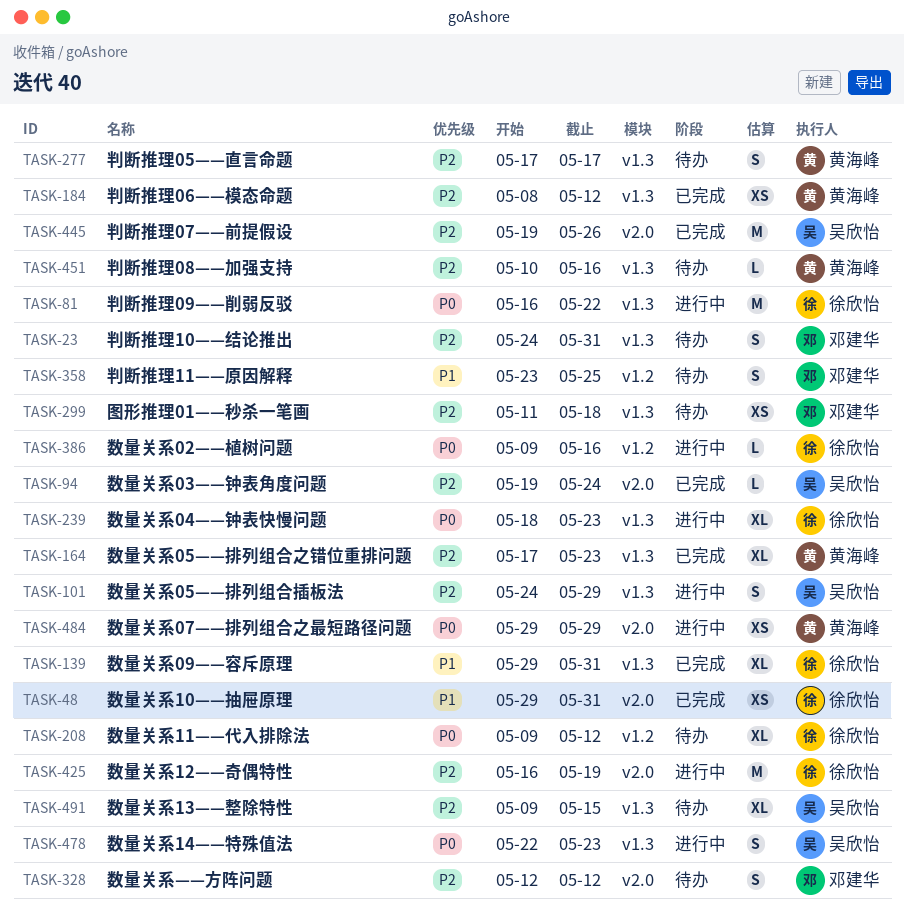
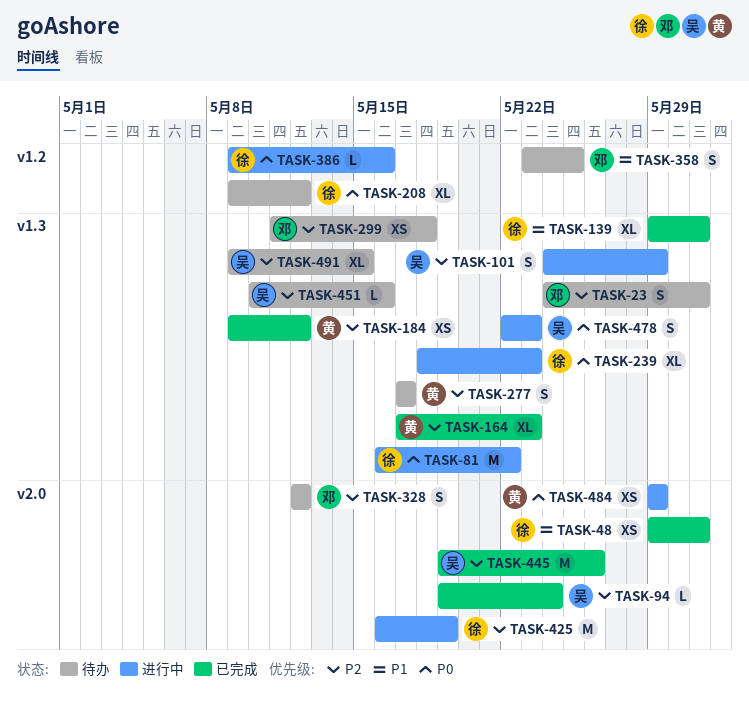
TASK-184, start: May 8 -> May 9
TASK-451, owner: 黄海峰 -> 吴欣怡

